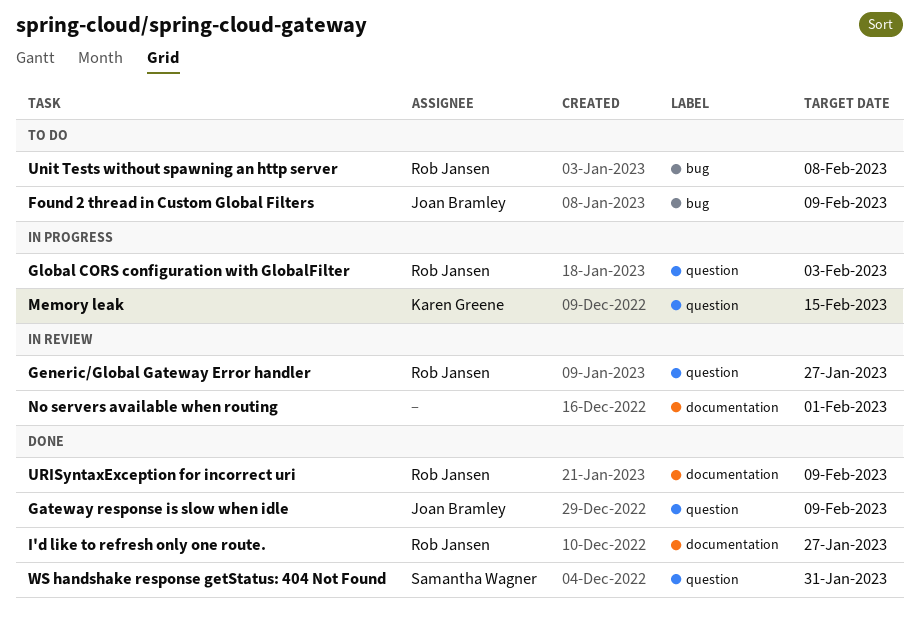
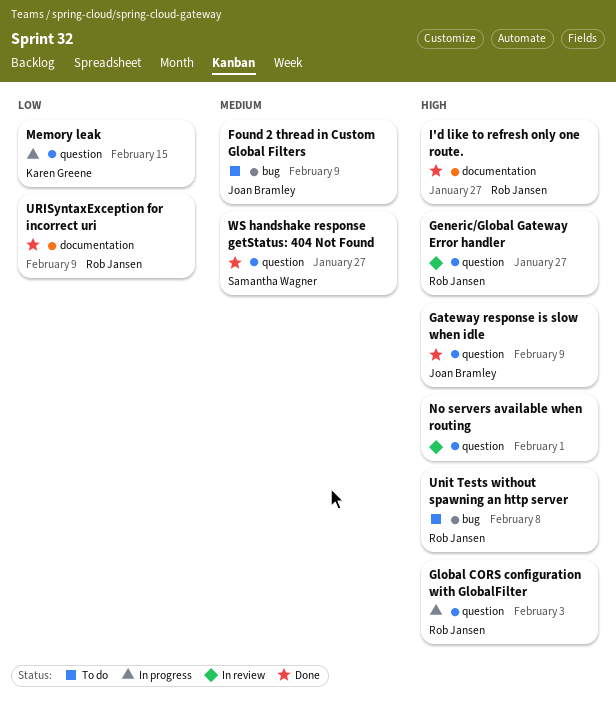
No servers available when routing, label: documentation -> question
WS handshake response getStatus: 404 Not Found, due: Jan 31 -> Jan 27

